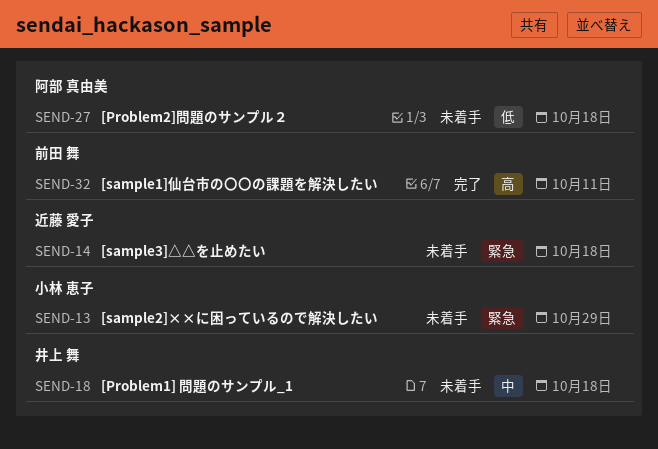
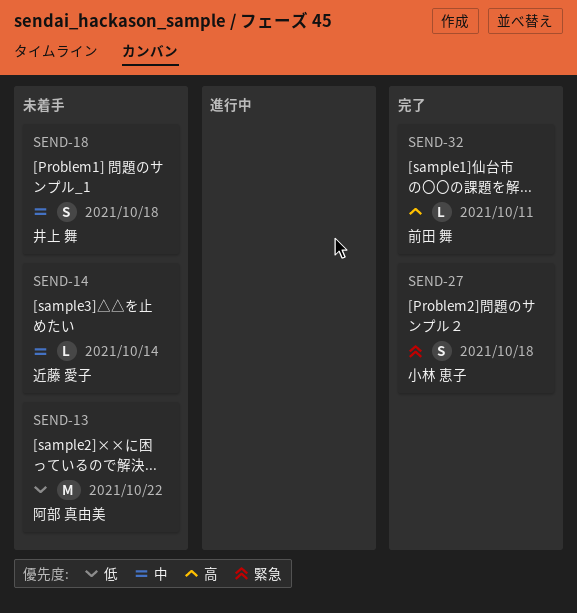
SEND-13, owner: 小林 恵子 -> 阿部 真由美
SEND-13, priority: 緊急 -> 低
SEND-13, due: Oct 29 -> Oct 22
SEND-14, priority: 緊急 -> 中
SEND-14, due: Oct 18 -> Oct 14
SEND-27, status: 未着手 -> 完了
SEND-27, owner: 阿部 真由美 -> 小林 恵子
SEND-27, priority: 低 -> 緊急

